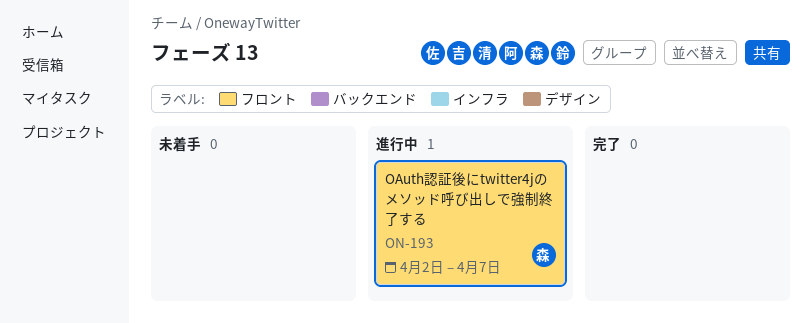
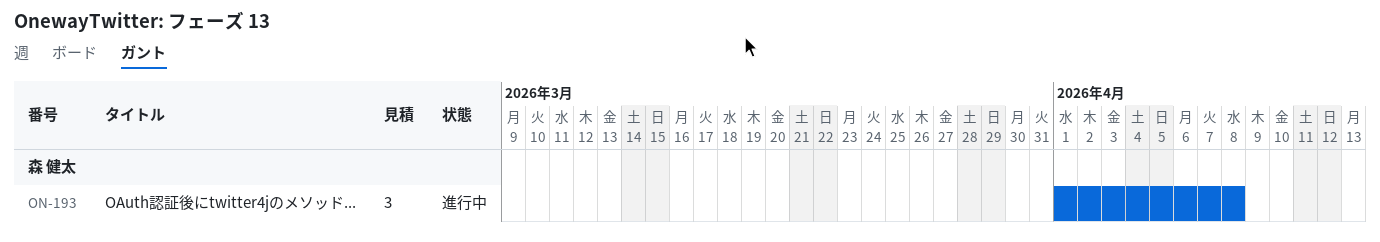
ON-193, start: Apr 2 -> Apr 1
ON-193, due: Apr 7 -> Apr 8

